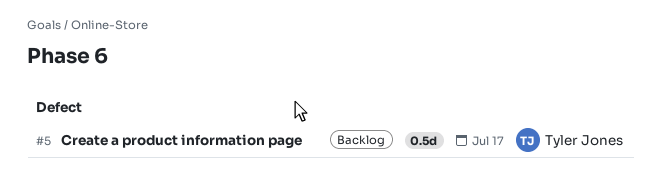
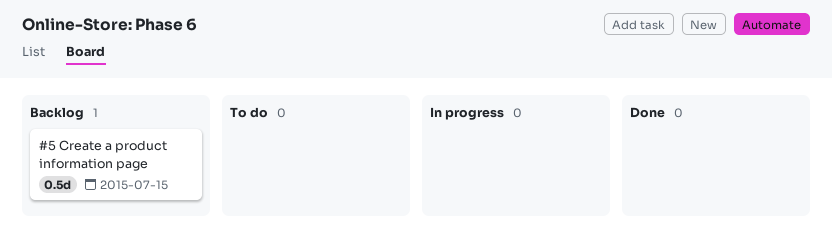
#5, due: Jul 17 -> Jul 15

